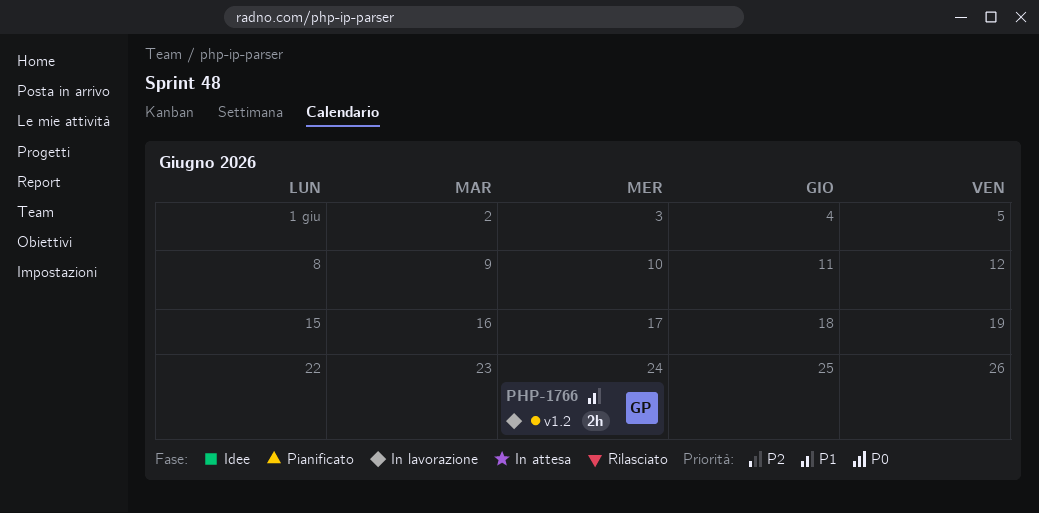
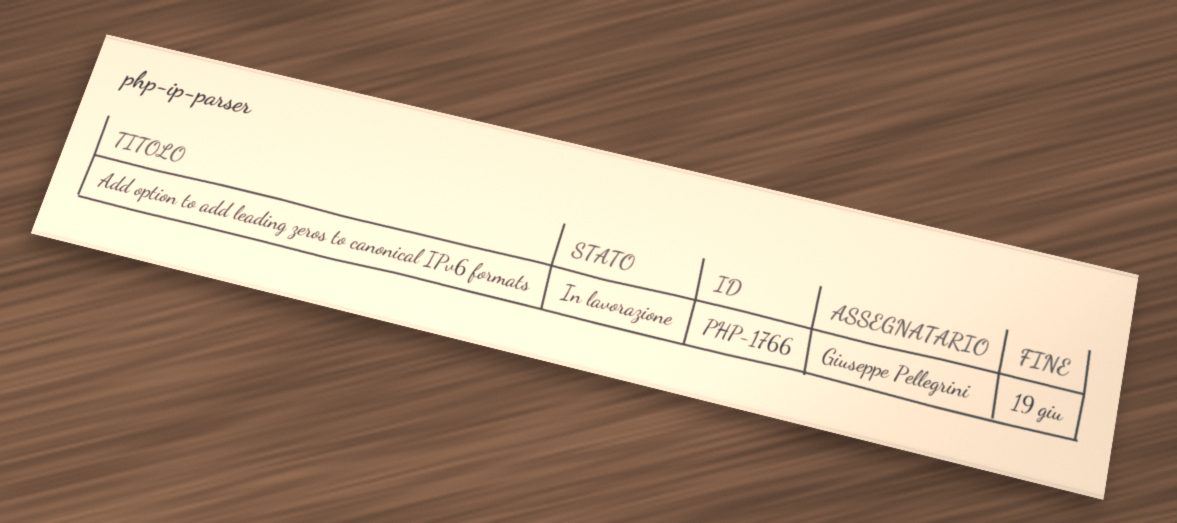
PHP-1766, due: Jun 24 -> Jun 19

